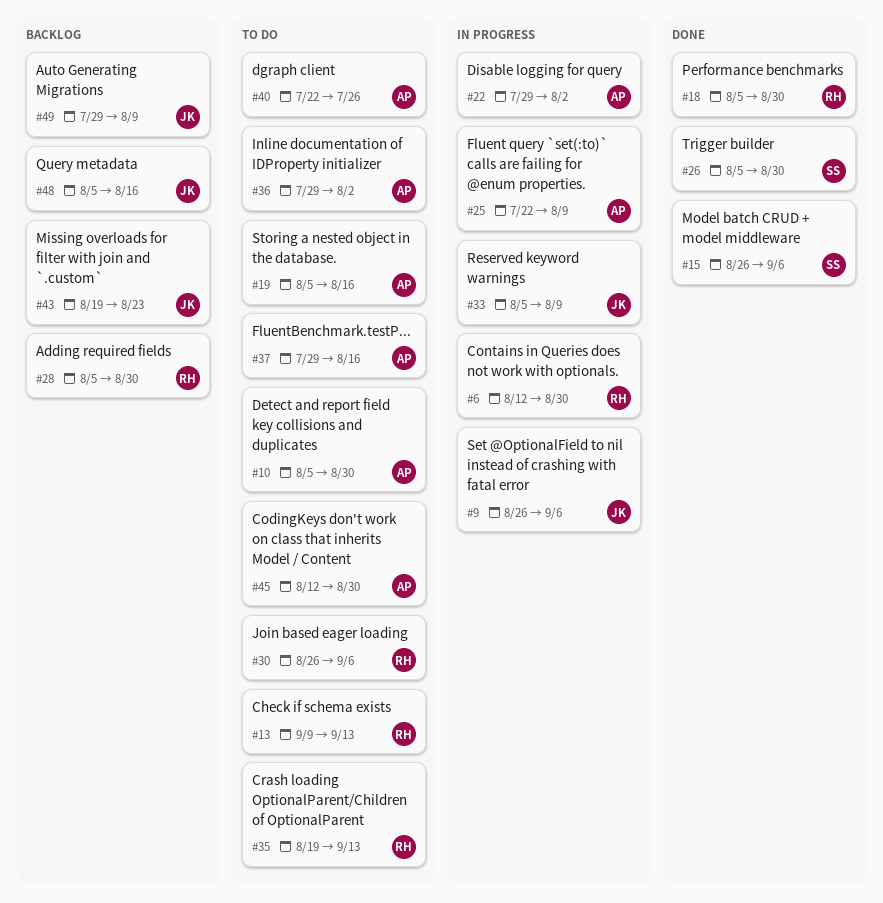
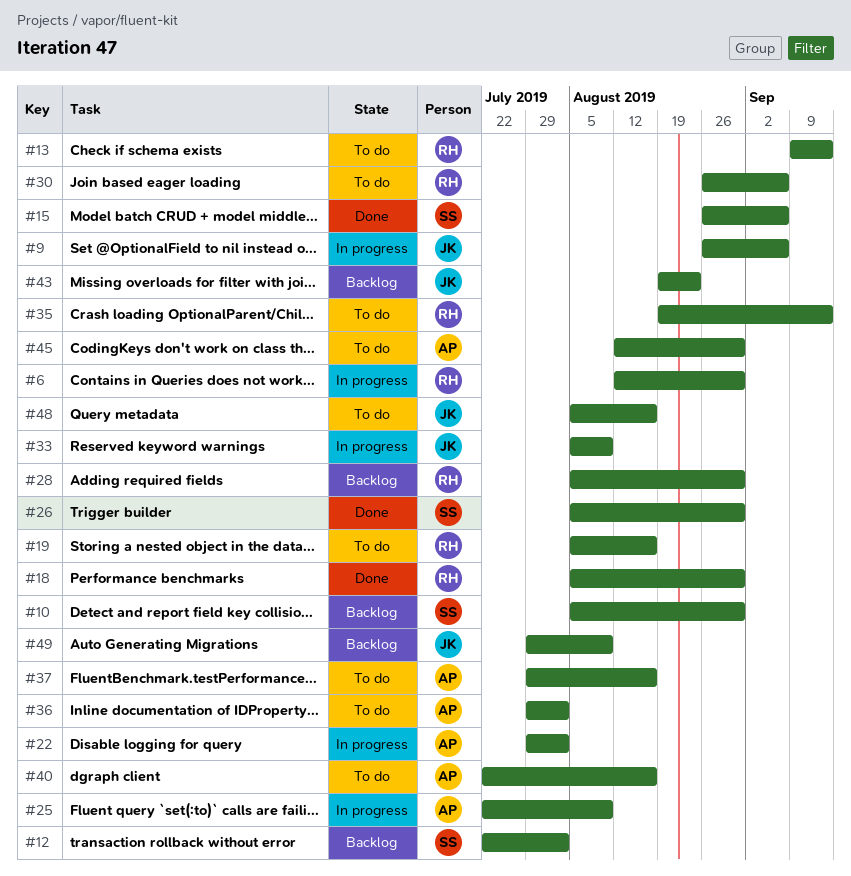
#10, status: To do -> Backlog
#10, owner: AP -> SS
#12: none -> present
#19, owner: AP -> RH
#40, due: Jul 26 -> Aug 16
#48, status: Backlog -> To do

